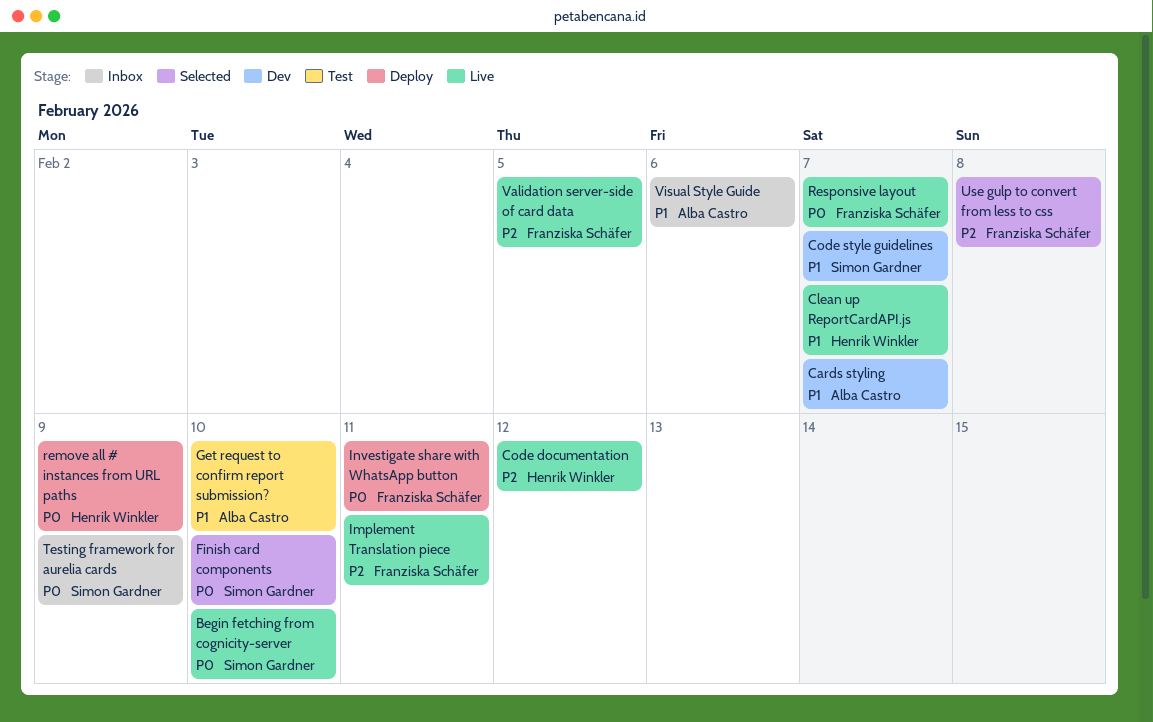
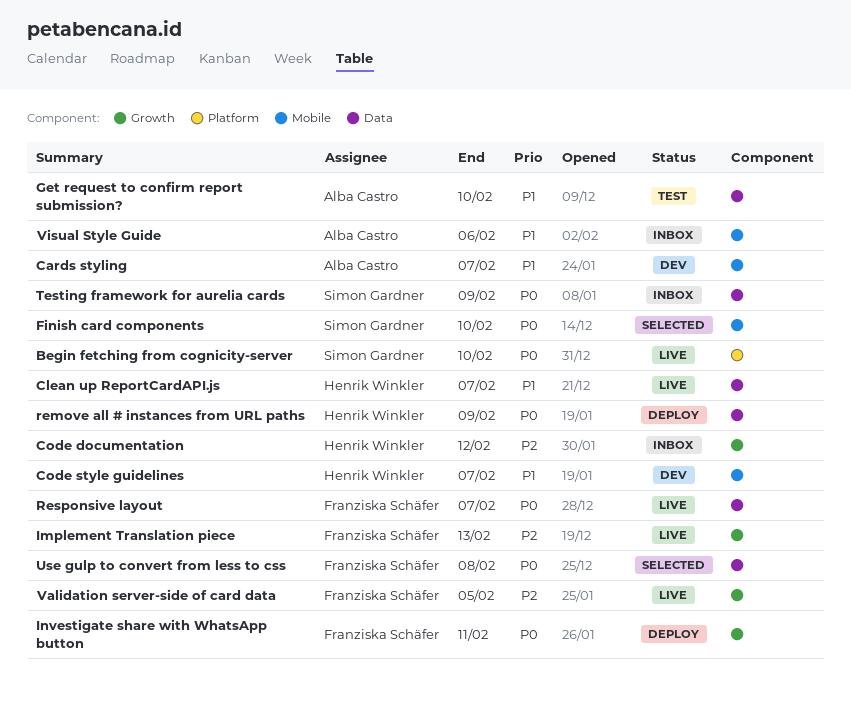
Code documentation, status: Live -> Inbox
Code style guidelines, owner: Simon Gardner -> Henrik Winkler
Implement Translation piece, due: Feb 11 -> Feb 13
Use gulp to convert from less to css, priority: P2 -> P0

